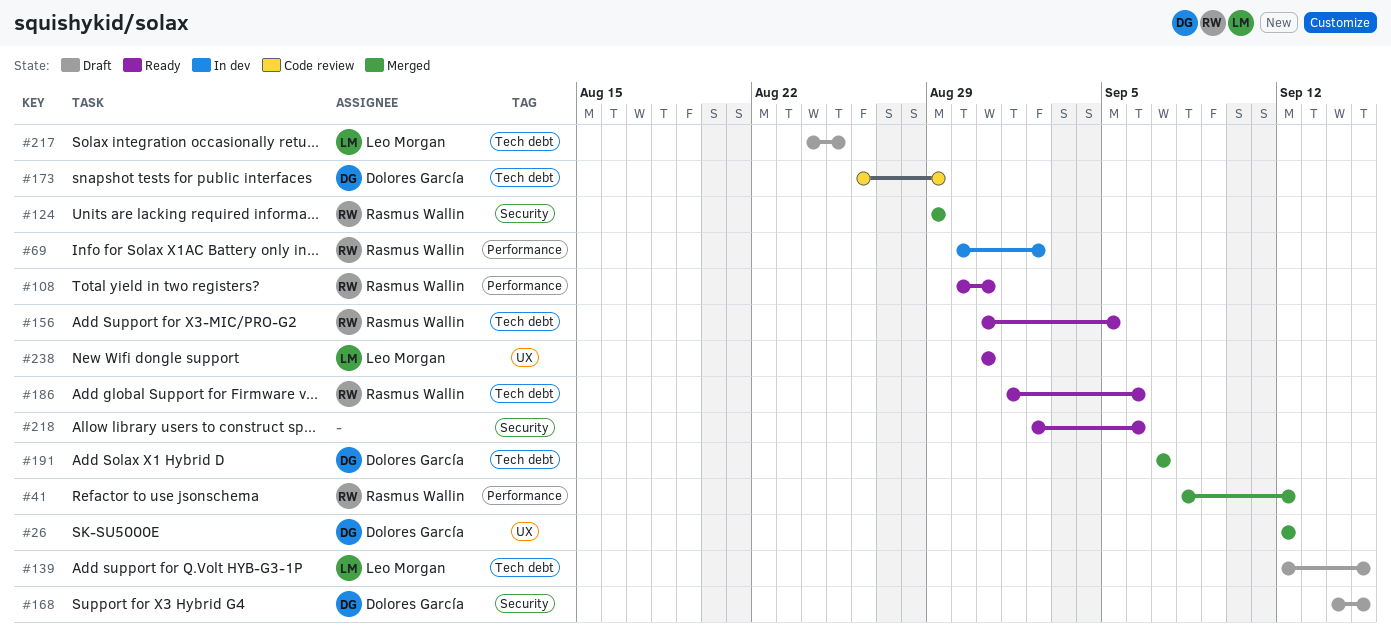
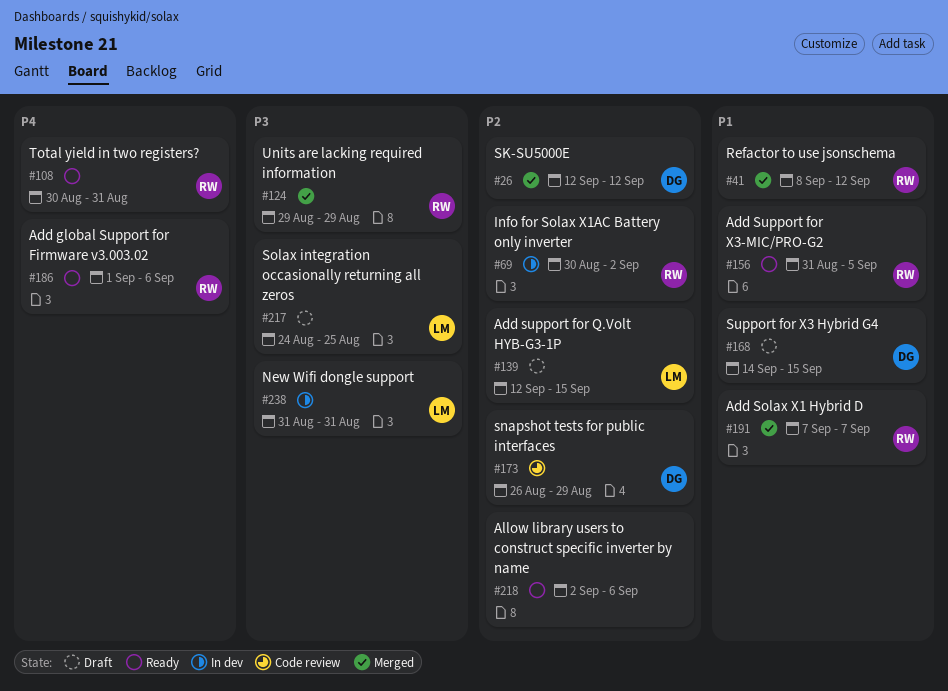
#191, owner: Dolores García -> Rasmus Wallin
#238, status: Ready -> In dev

